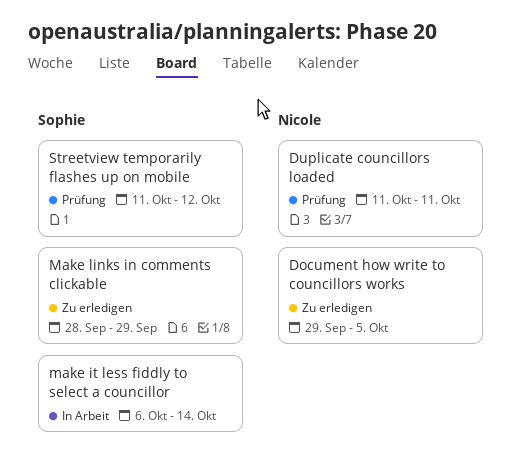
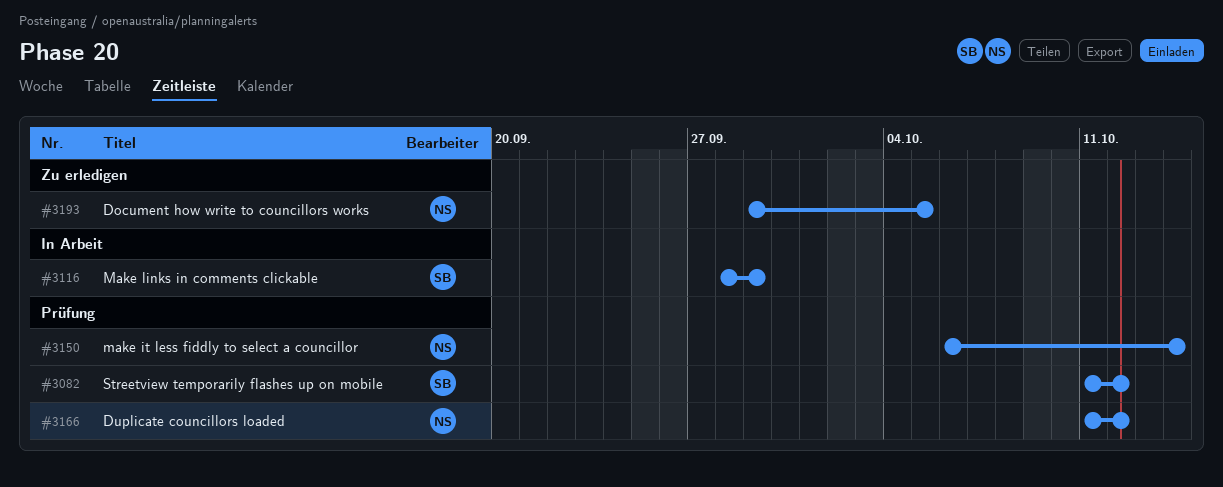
Duplicate councillors loaded, due: Oct 11 -> Oct 12
make it less fiddly to select a councillor, status: In Arbeit -> Prüfung
make it less fiddly to select a councillor, owner: Sophie -> Nicole
Make links in comments clickable, status: Zu erledigen -> In Arbeit

